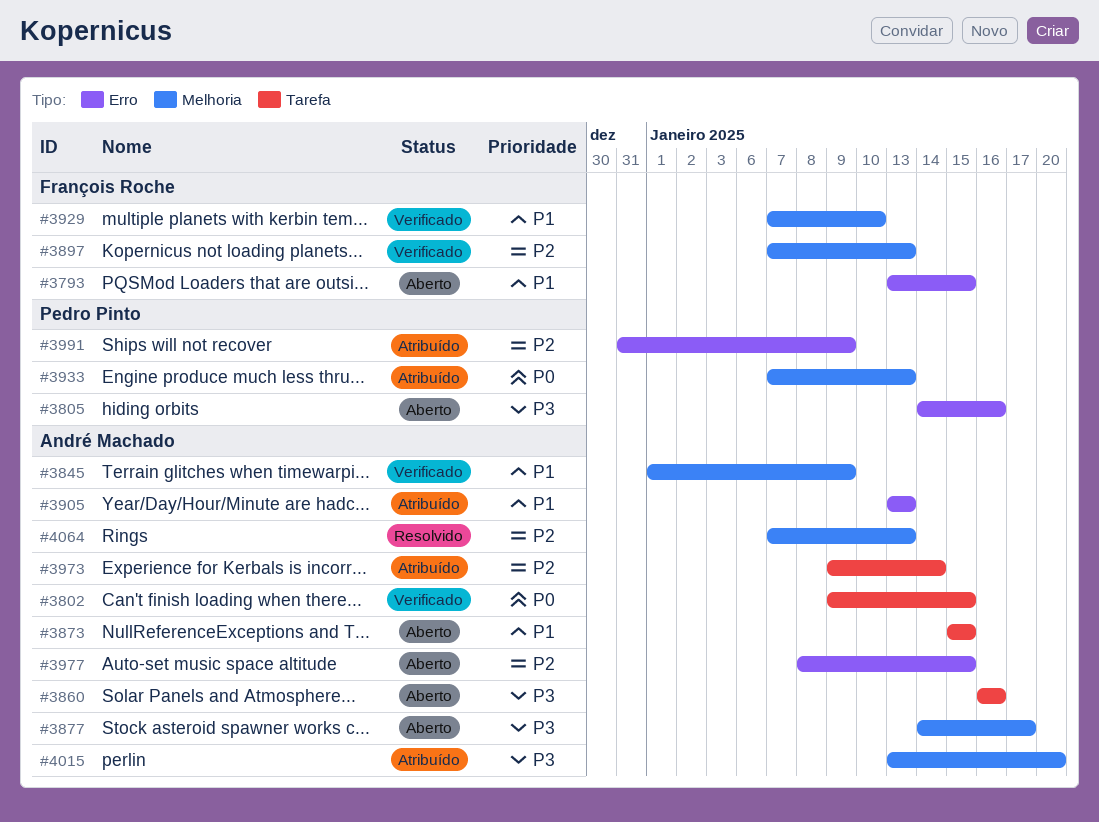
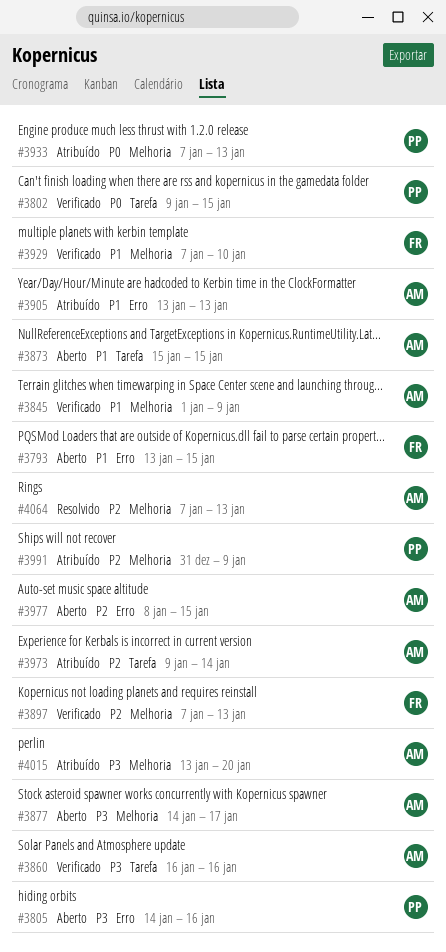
#3802, owner: André Machado -> Pedro Pinto
#3860, status: Aberto -> Verificado
#3991, label: Erro -> Melhoria

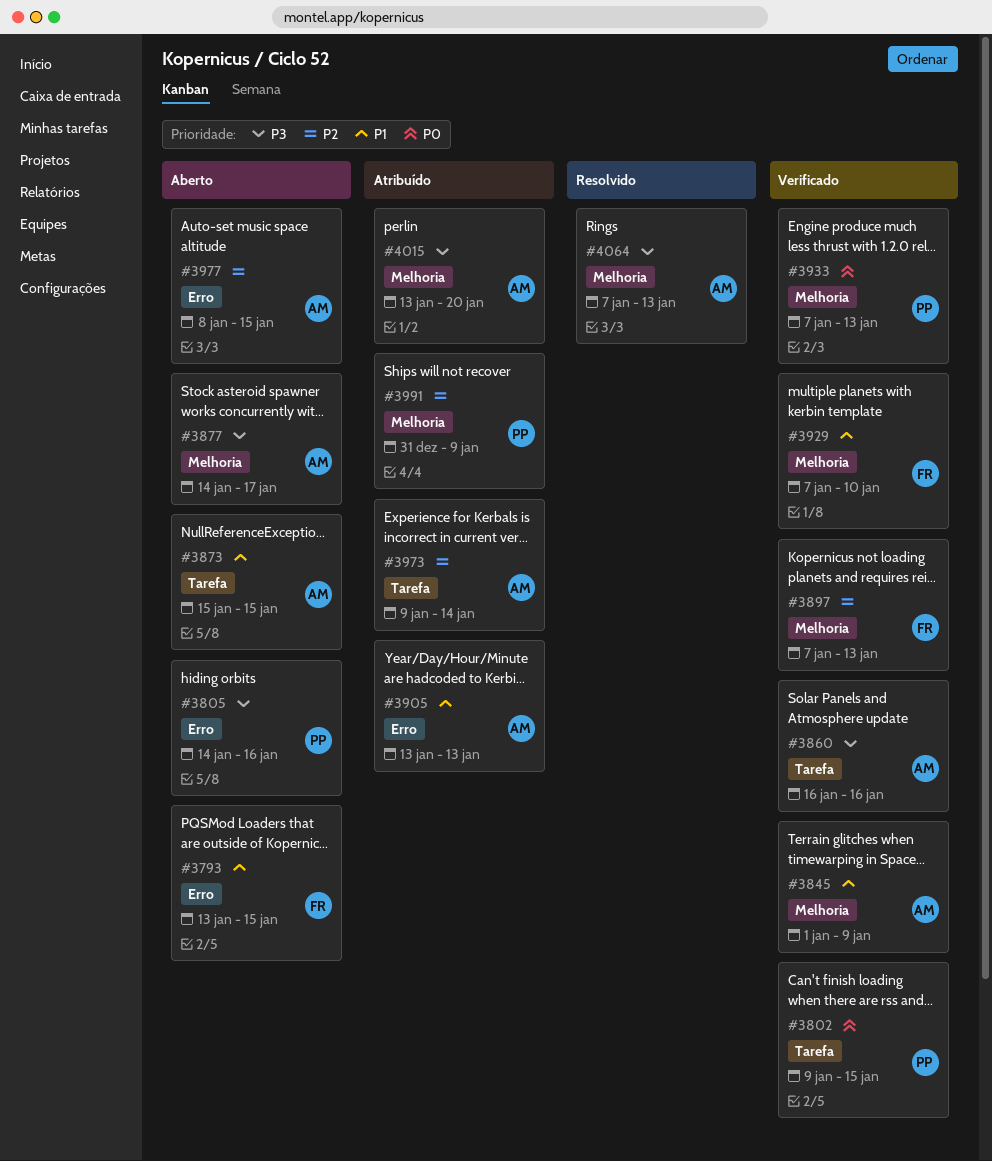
#3933, status: Atribuído -> Verificado
#4064, priority: P2 -> P3

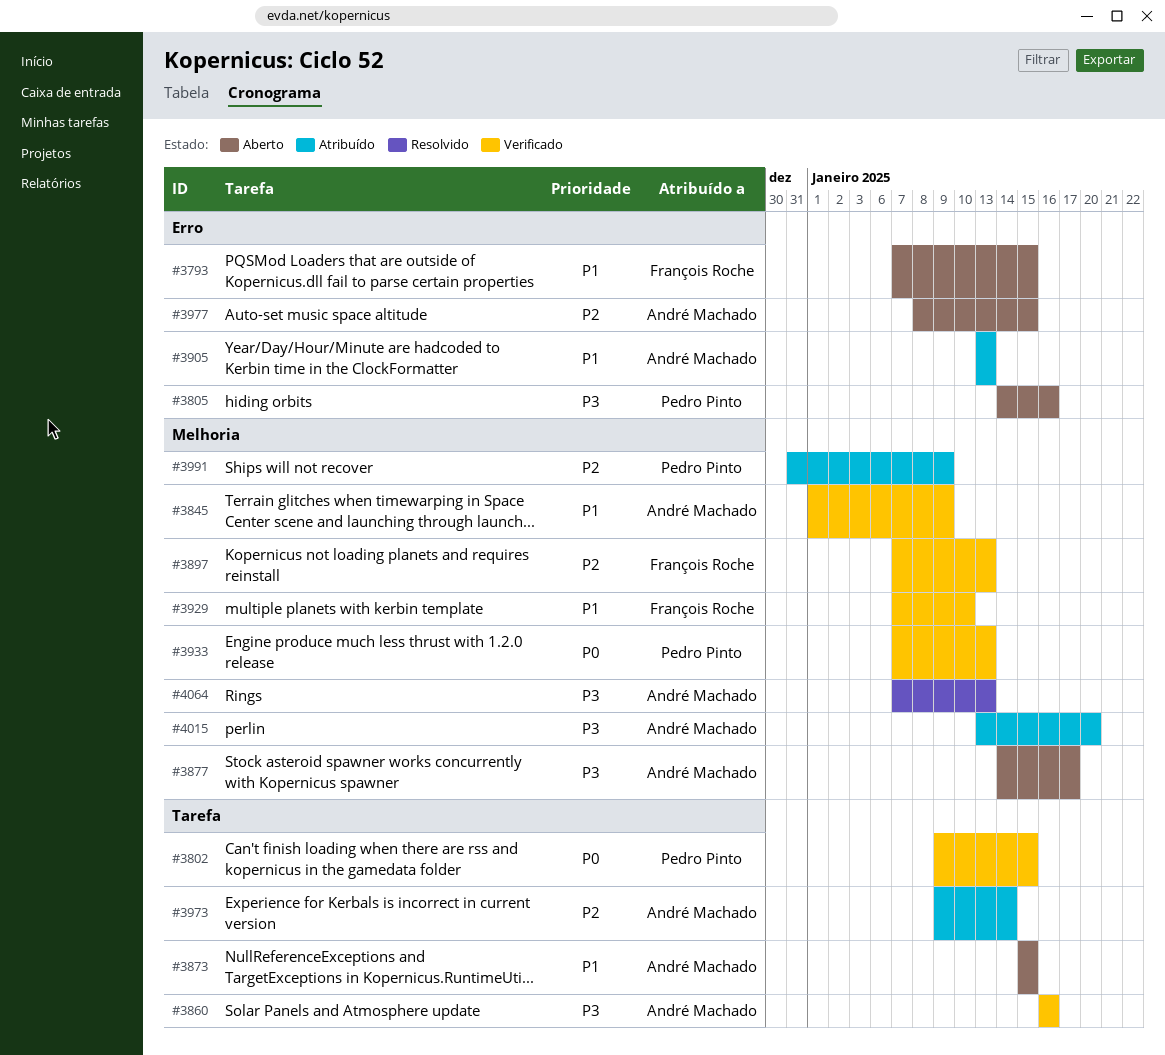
#3793, start: Jan 13 -> Jan 7

